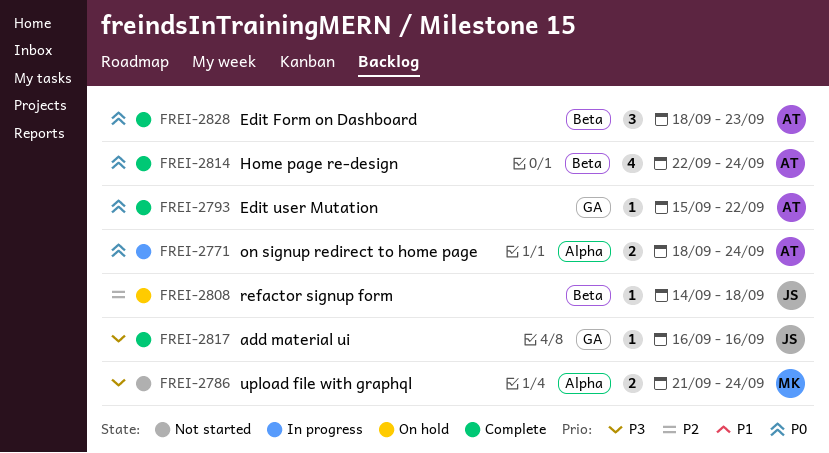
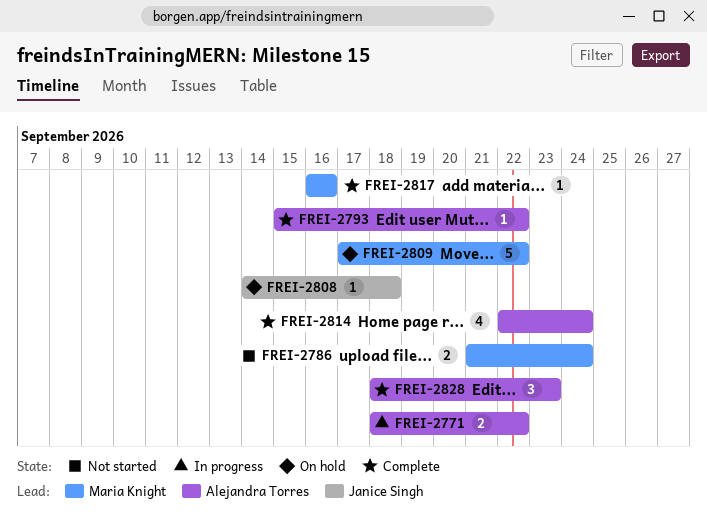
FREI-2771, due: Sep 24 -> Sep 22
FREI-2809: none -> present
FREI-2817, owner: Janice Singh -> Maria Knight

